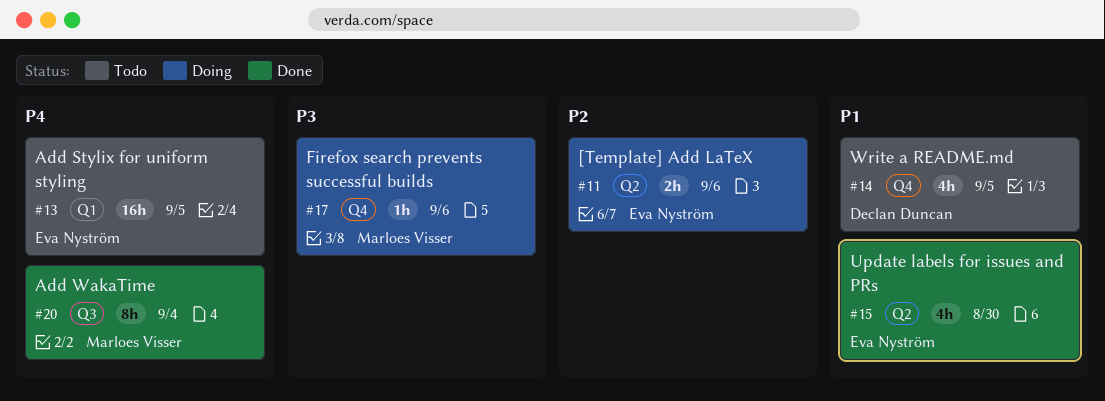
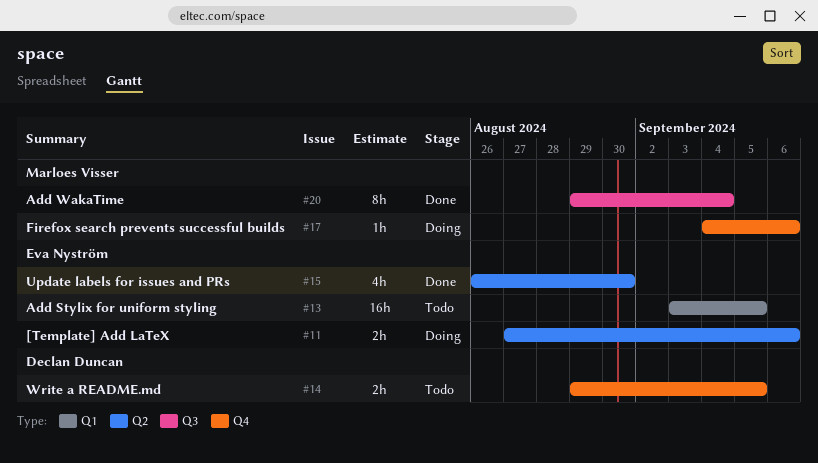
#14, estimate: 4h -> 2h

